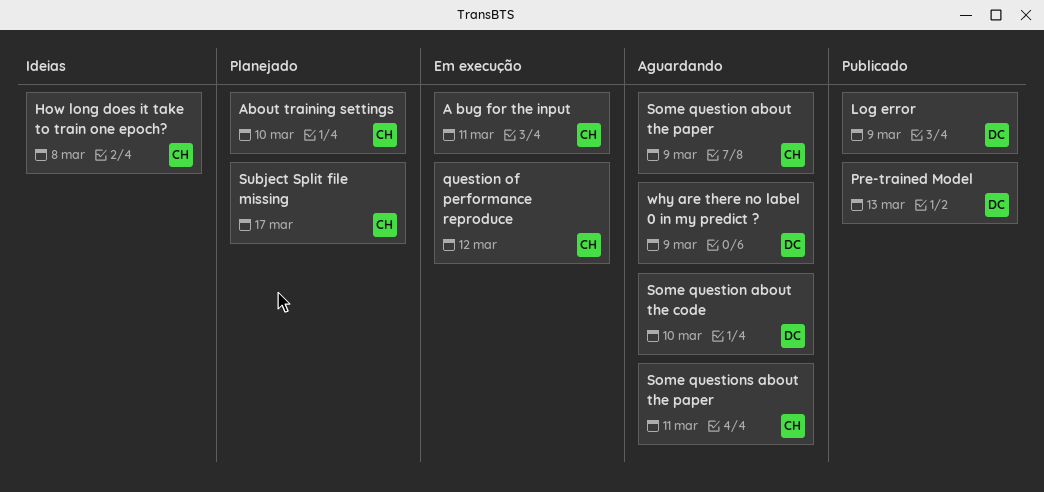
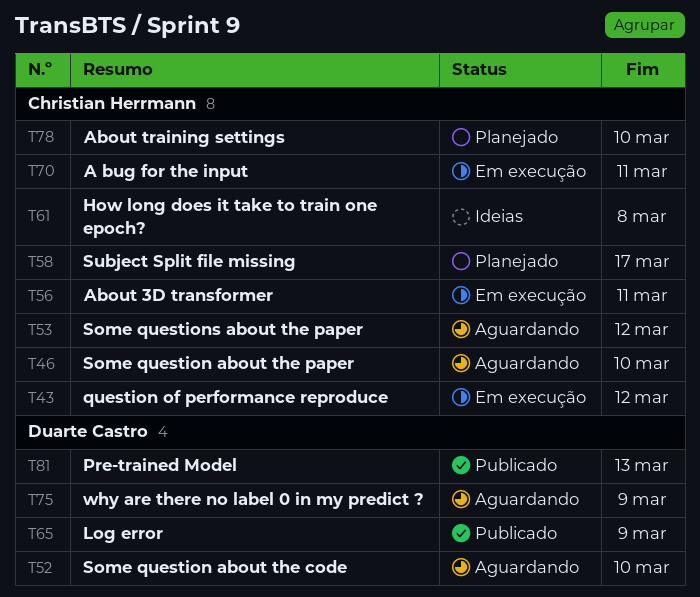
About 3D transformer: none -> present
Some question about the paper, due: Mar 9 -> Mar 10
Some questions about the paper, due: Mar 11 -> Mar 12

